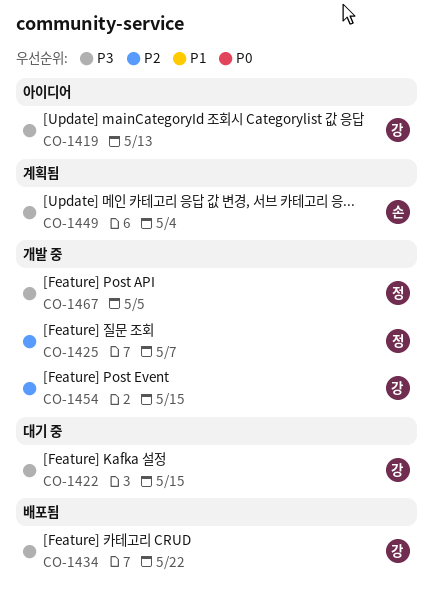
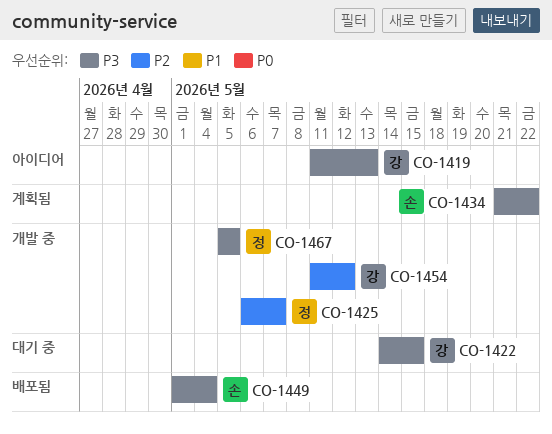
CO-1434, status: 배포됨 -> 계획됨
CO-1434, owner: 강 -> 손
CO-1449, status: 계획됨 -> 배포됨
CO-1454, due: May 15 -> May 12

